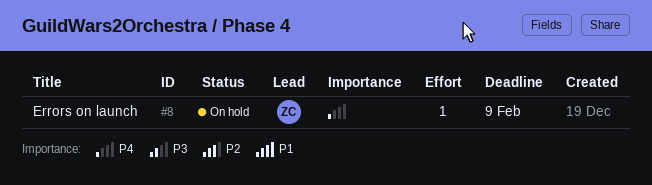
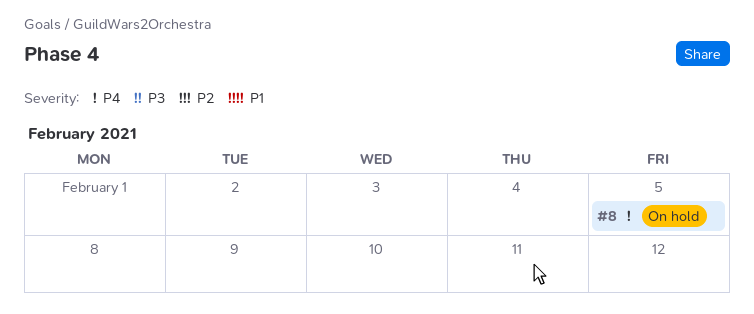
#8, due: Feb 9 -> Feb 5

